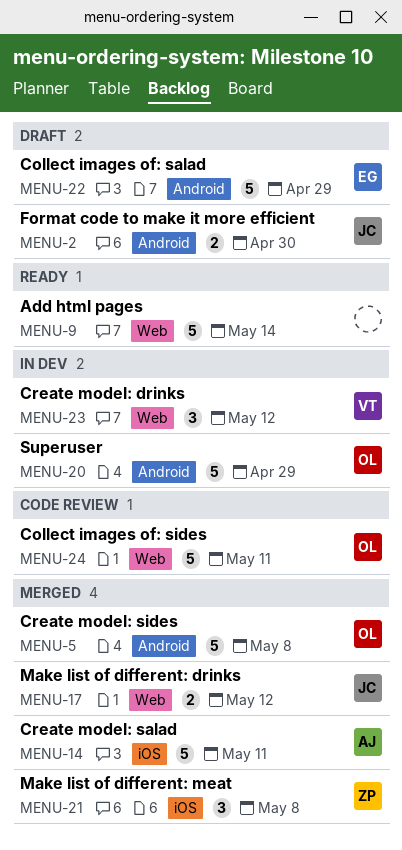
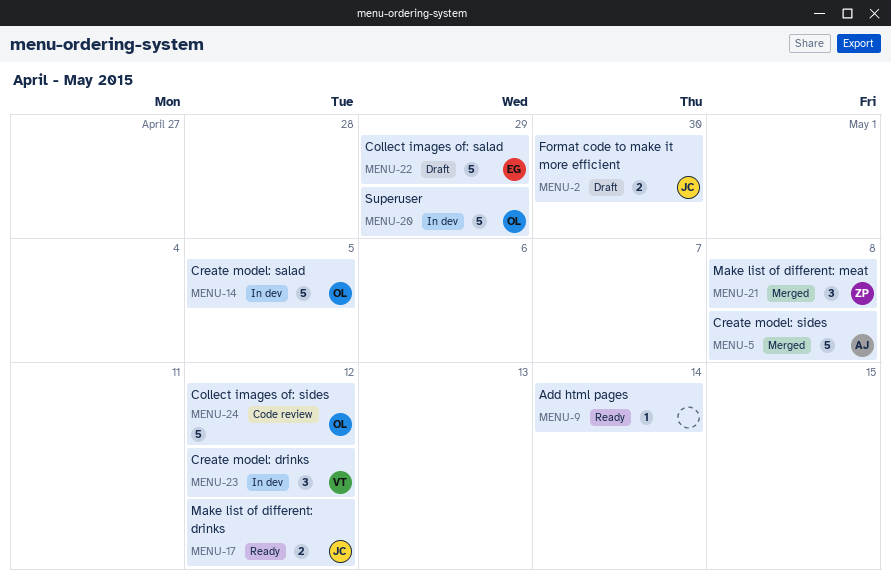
MENU-5, owner: OL -> AJ
MENU-9, estimate: 5 -> 1
MENU-14, status: Merged -> In dev
MENU-14, owner: AJ -> OL
MENU-14, due: May 11 -> May 5
MENU-17, status: Merged -> Ready
MENU-24, due: May 11 -> May 12

